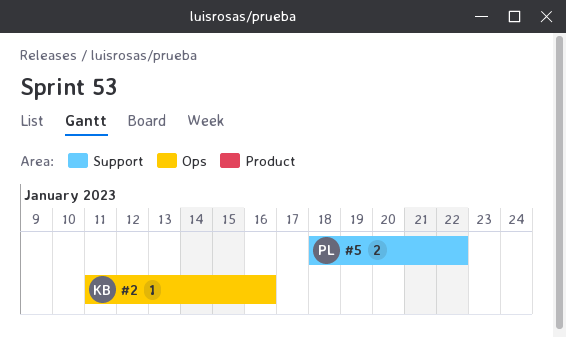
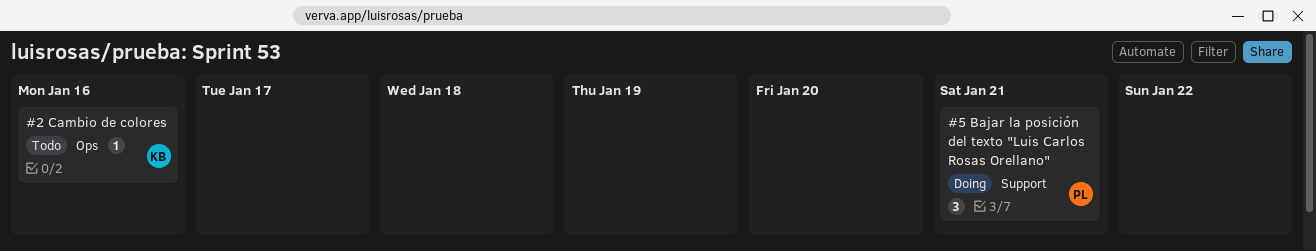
#5, estimate: 2 -> 3
#5, due: Jan 22 -> Jan 21

